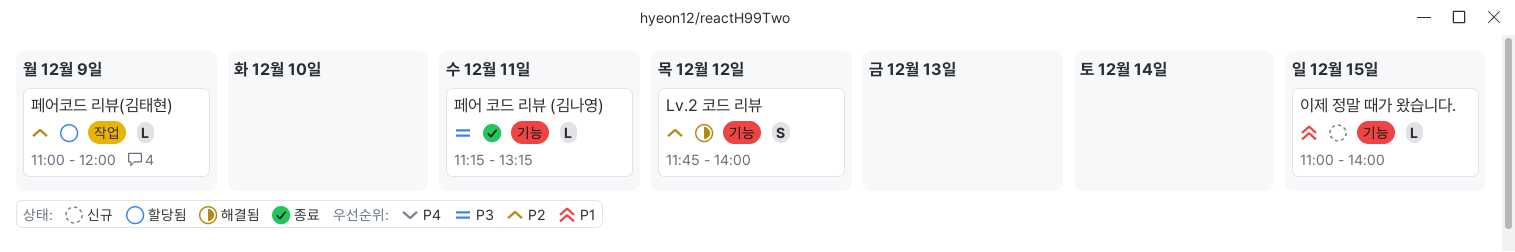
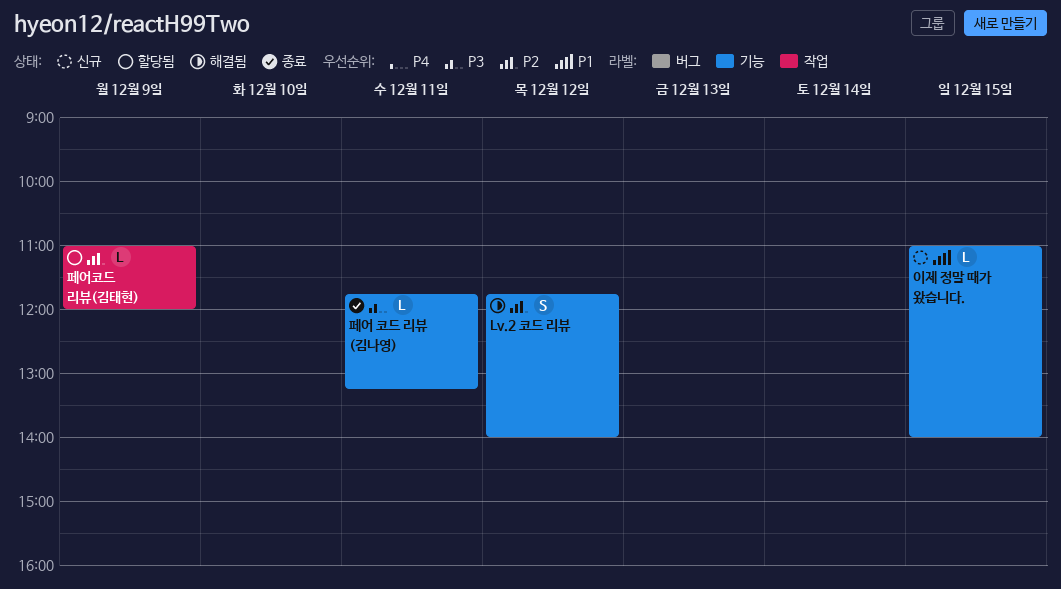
페어 코드 리뷰 (김나영), begins: 11:15 -> 11:45

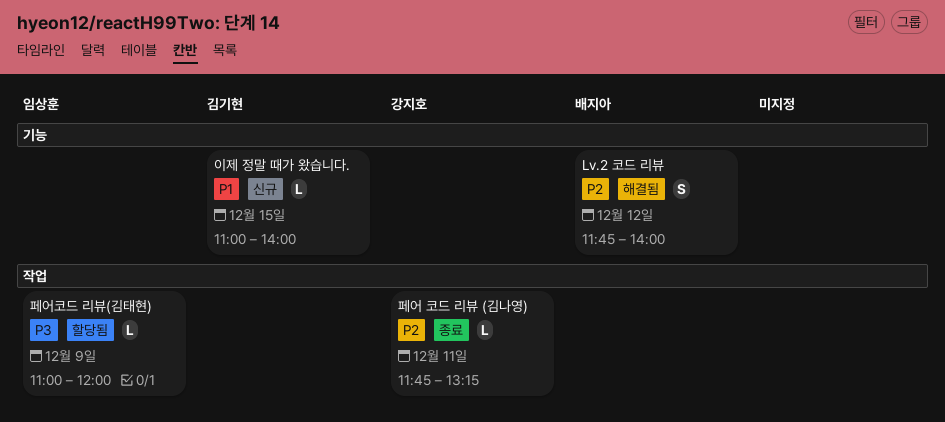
페어 코드 리뷰 (김나영), priority: P3 -> P2
페어 코드 리뷰 (김나영), label: 기능 -> 작업
페어코드 리뷰(김태현), priority: P2 -> P3

